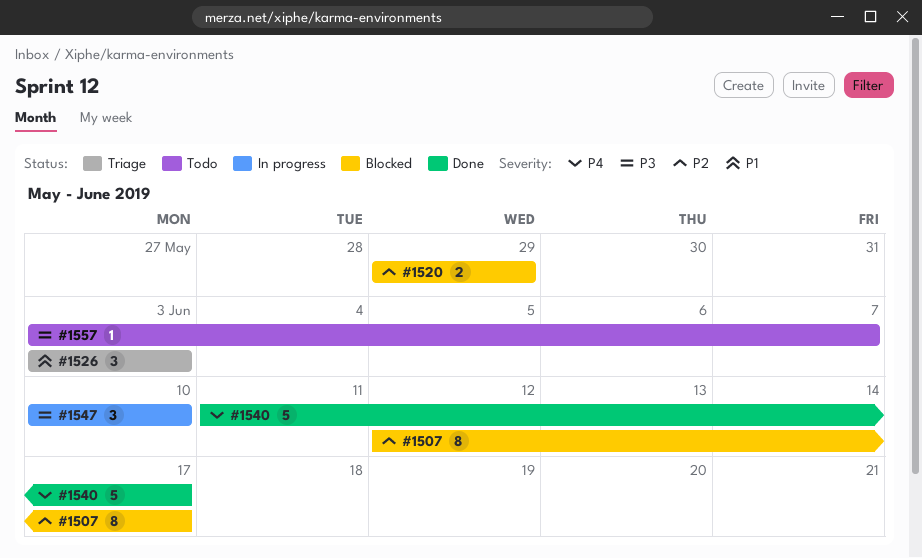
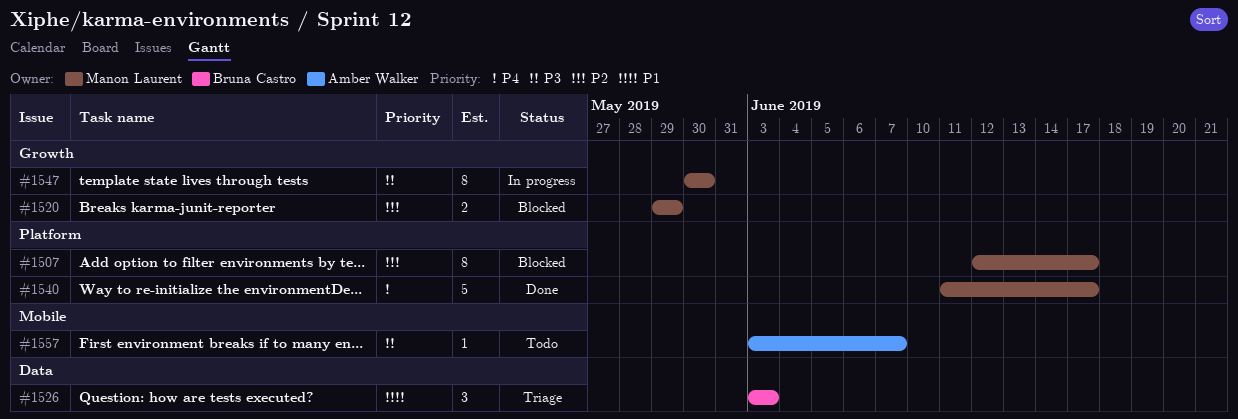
#1547, estimate: 3 -> 8
#1547, start: Jun 10 -> May 30
#1547, due: Jun 10 -> May 30

